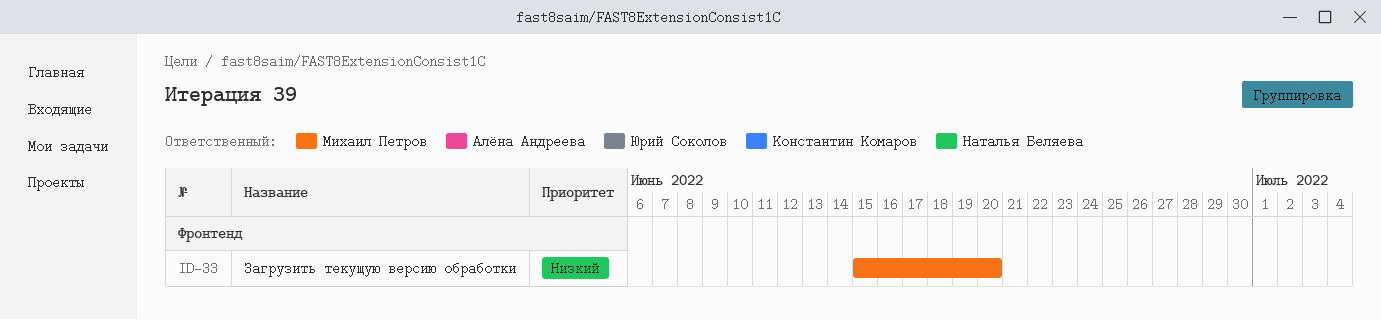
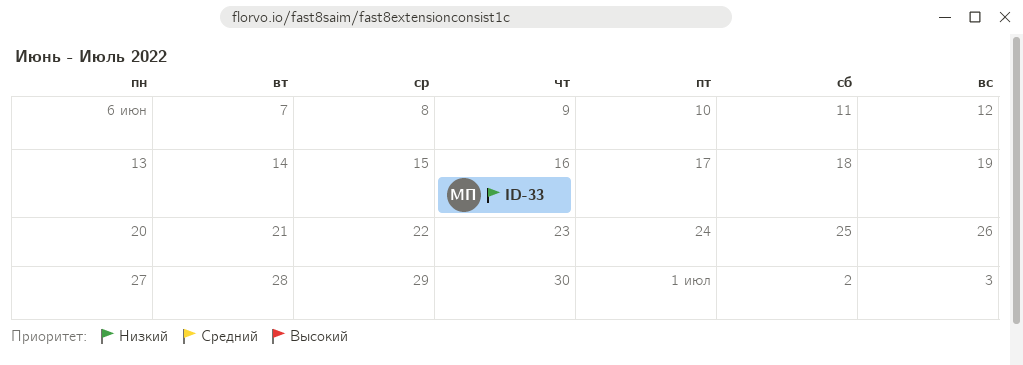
ID-33, start: Jun 15 -> Jun 16
ID-33, due: Jun 20 -> Jun 16

